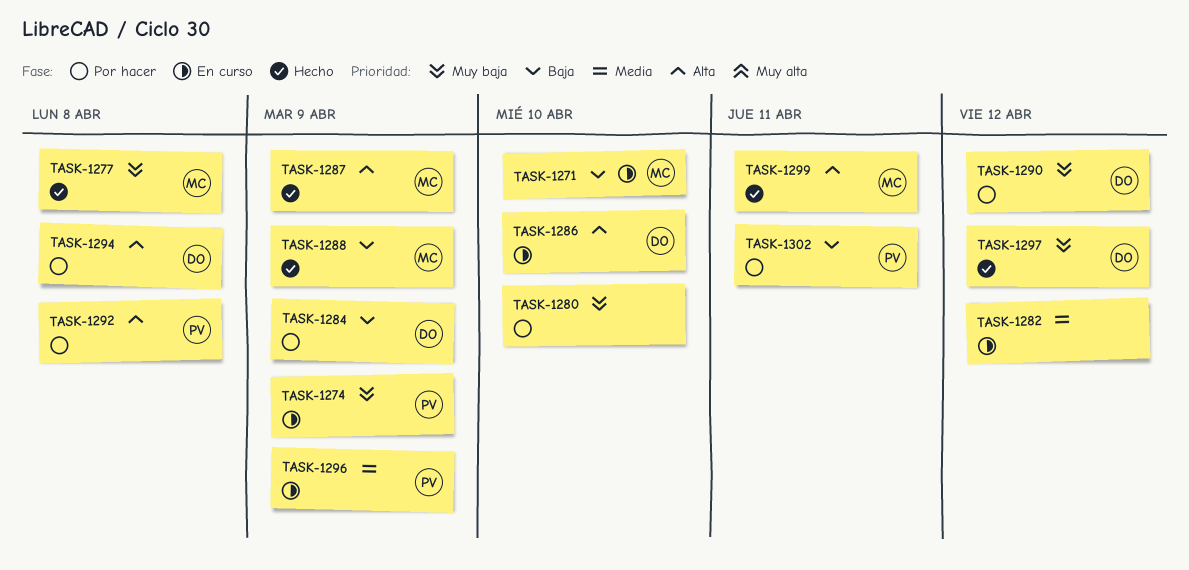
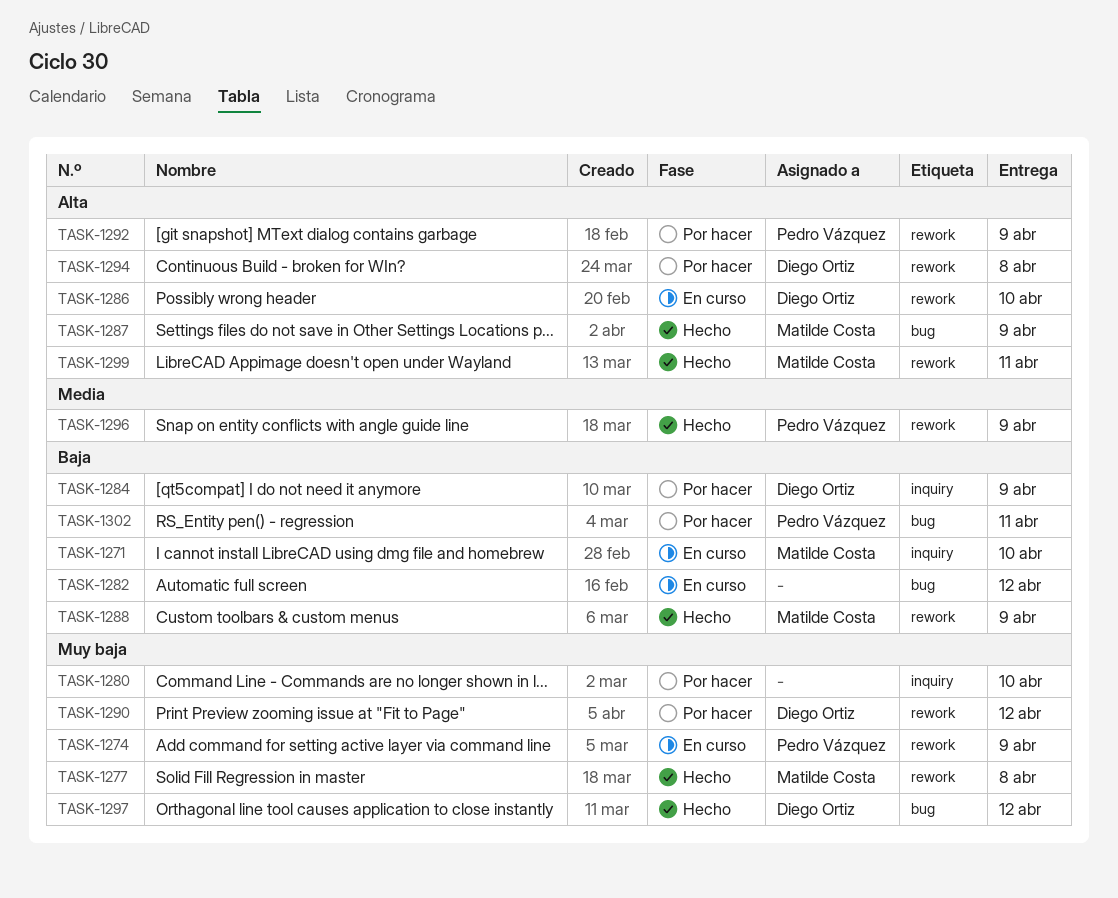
TASK-1282, priority: Media -> Baja
TASK-1292, due: Apr 8 -> Apr 9
TASK-1296, status: En curso -> Hecho

